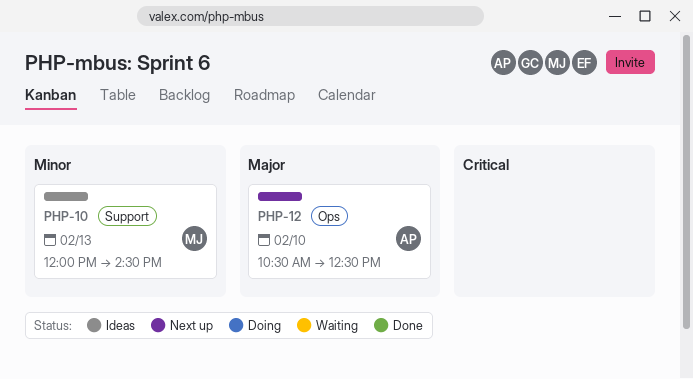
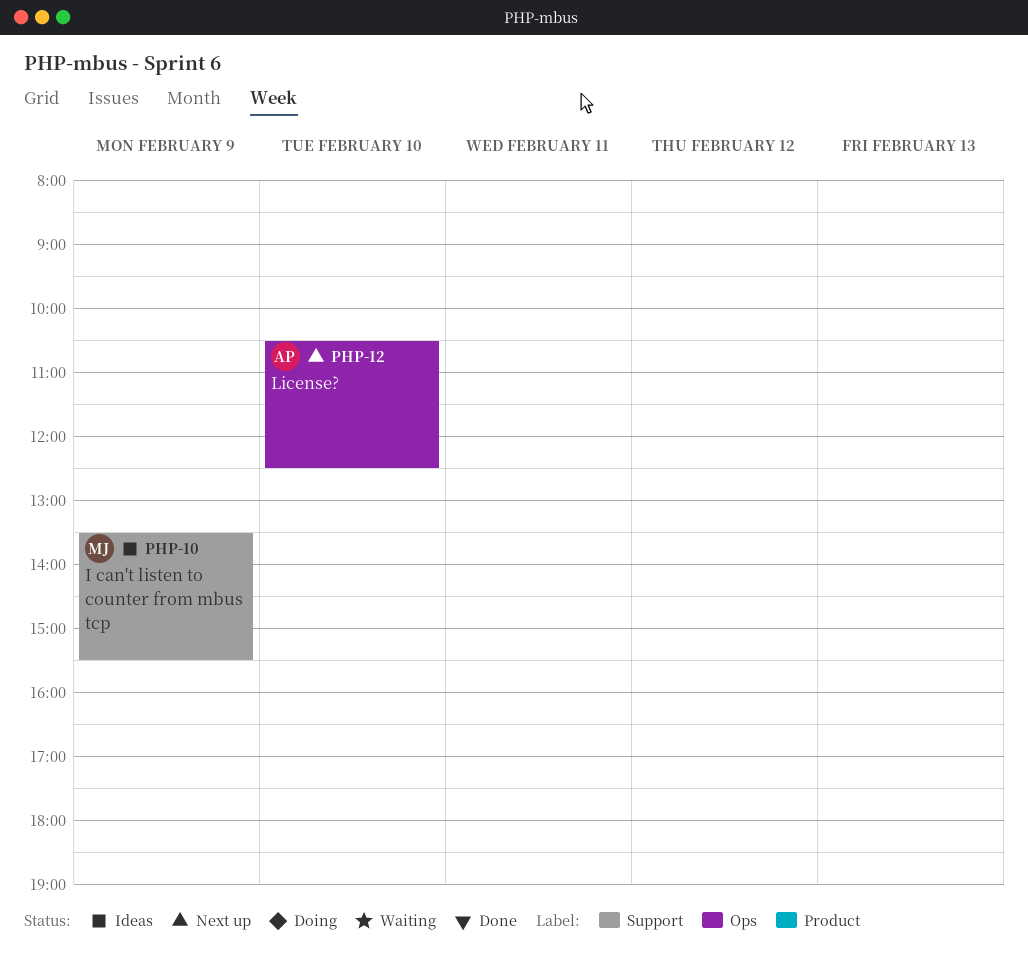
PHP-10, day: Feb 13 -> Feb 9
PHP-10, begins: 12:00 -> 13:30
PHP-10, ends: 14:30 -> 15:30

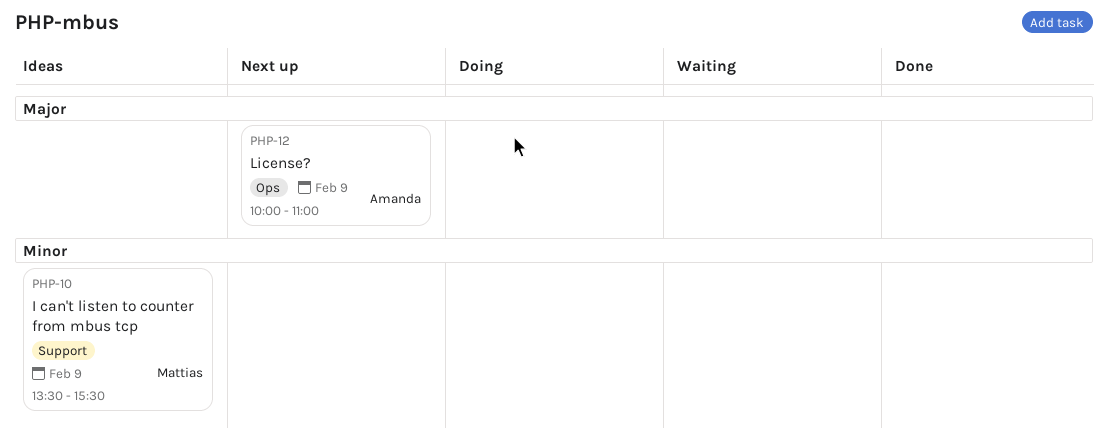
PHP-12, day: Feb 10 -> Feb 9
PHP-12, begins: 10:30 -> 10:00
PHP-12, ends: 12:30 -> 11:00

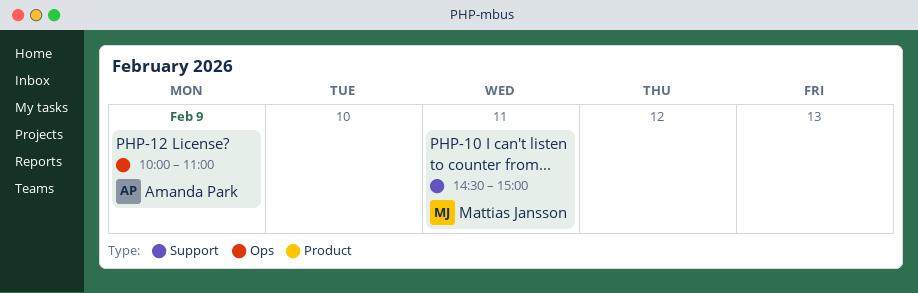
PHP-10, day: Feb 9 -> Feb 11
PHP-10, begins: 13:30 -> 14:30
PHP-10, ends: 15:30 -> 15:00

